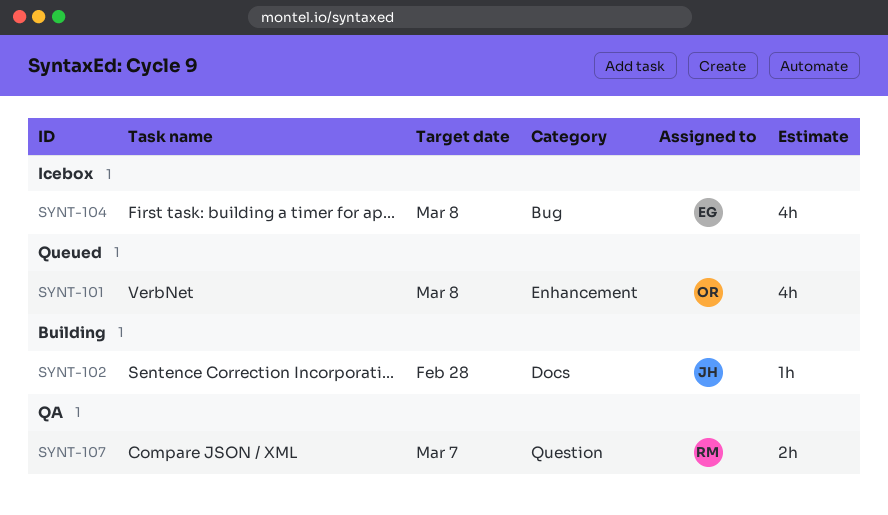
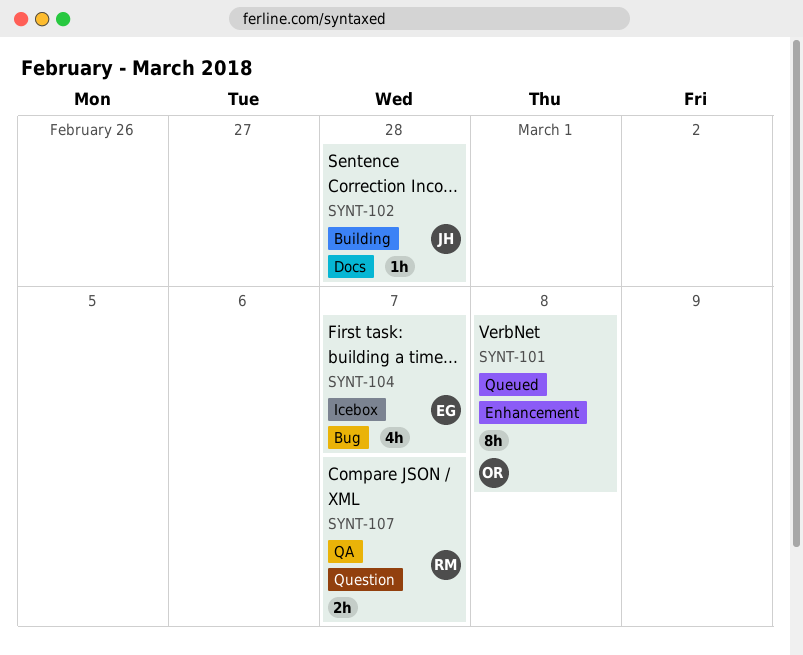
SYNT-101, estimate: 4h -> 8h
SYNT-104, due: Mar 8 -> Mar 7

